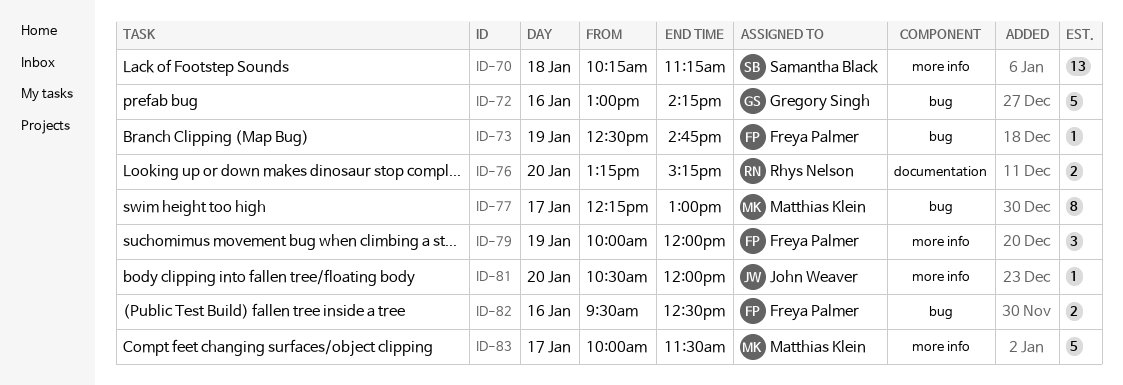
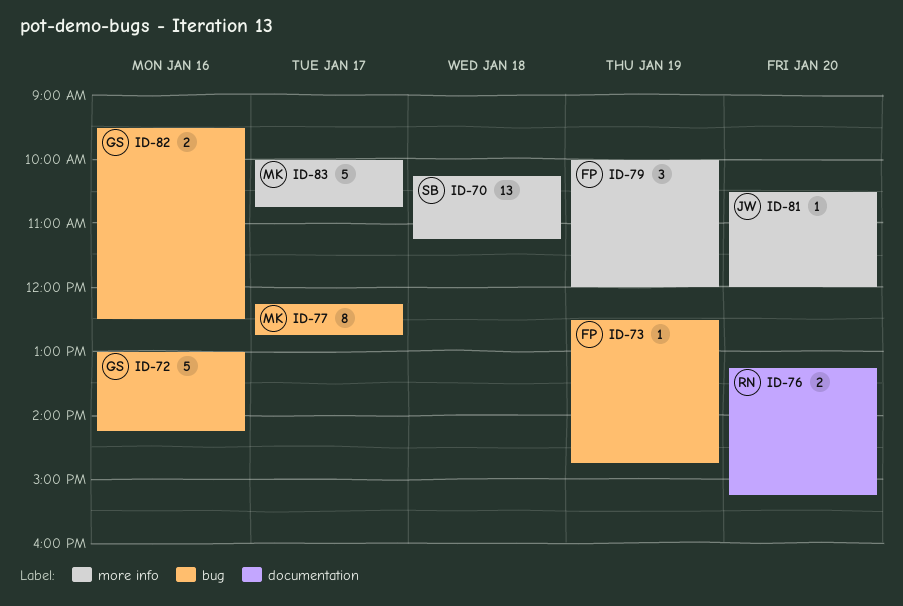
ID-77, ends: 13:00 -> 12:45
ID-82, owner: Freya Palmer -> Gregory Singh
ID-83, ends: 11:30 -> 10:45

